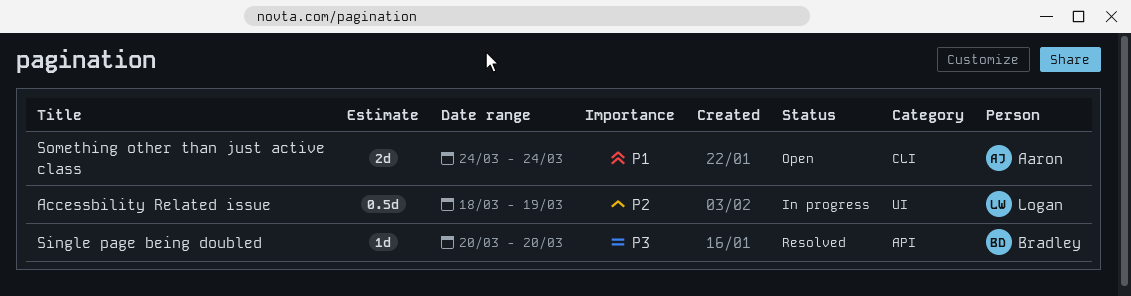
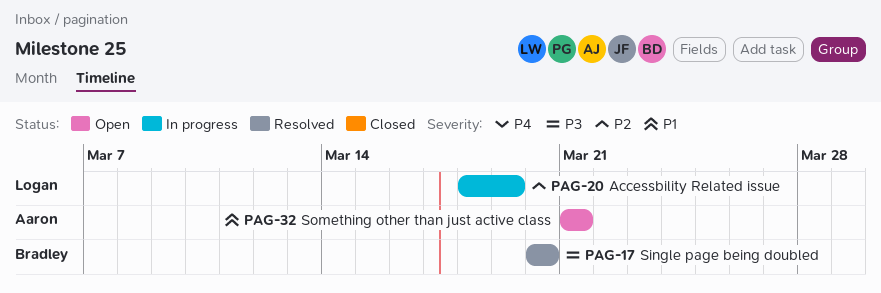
Something other than just active class, start: Mar 24 -> Mar 21
Something other than just active class, due: Mar 24 -> Mar 21

